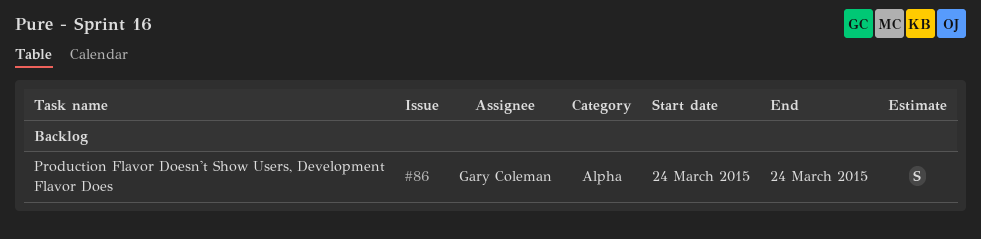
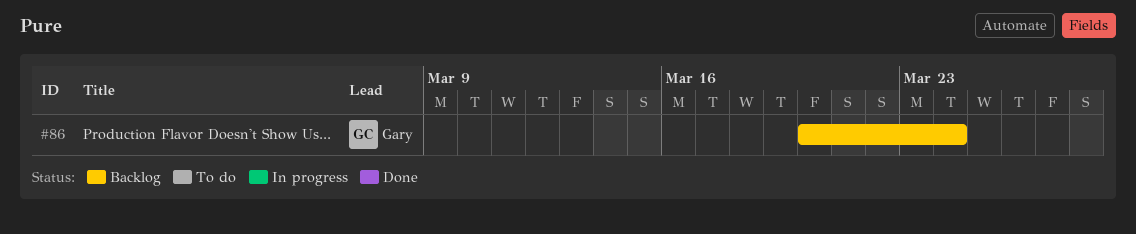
#86, start: Mar 24 -> Mar 20

